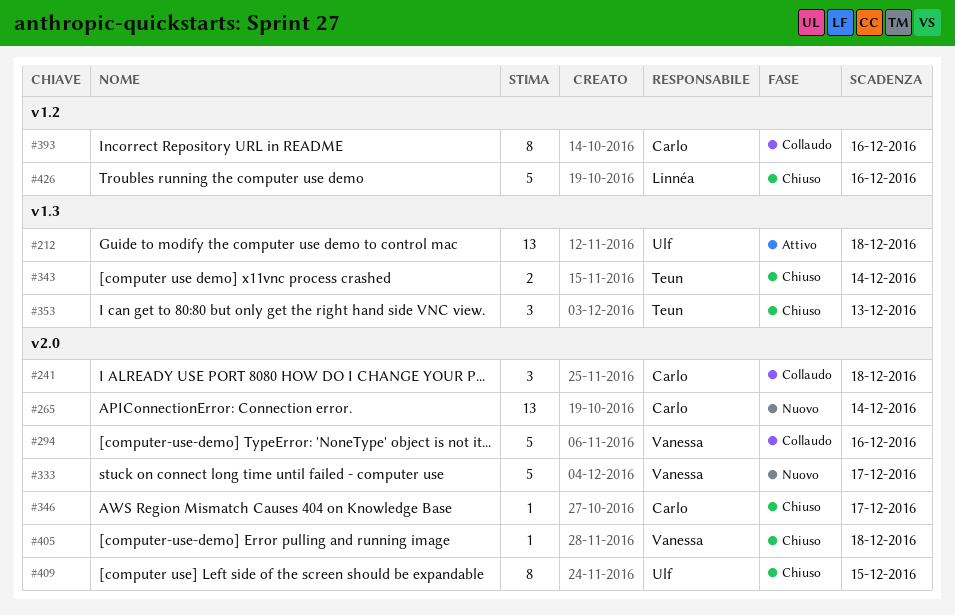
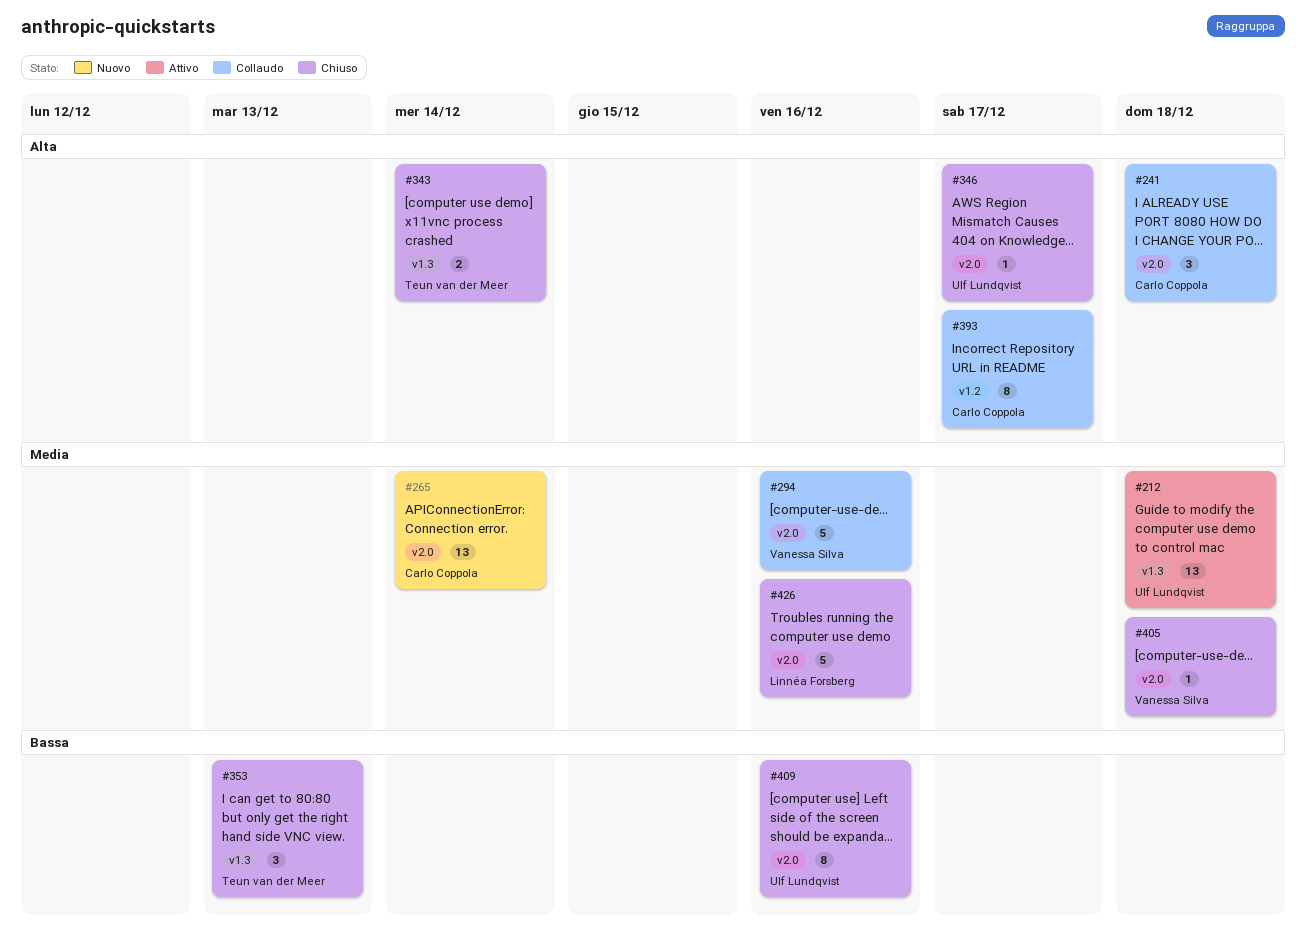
#333: present -> none
#346, owner: Carlo Coppola -> Ulf Lundqvist
#393, due: Dec 16 -> Dec 17
#409, due: Dec 15 -> Dec 16
#426, label: v1.2 -> v2.0

